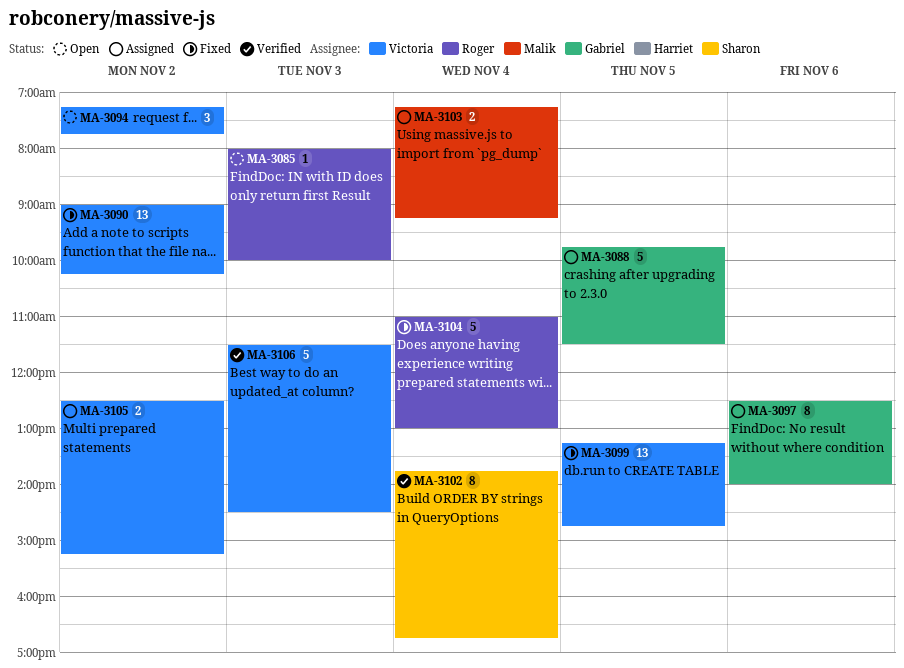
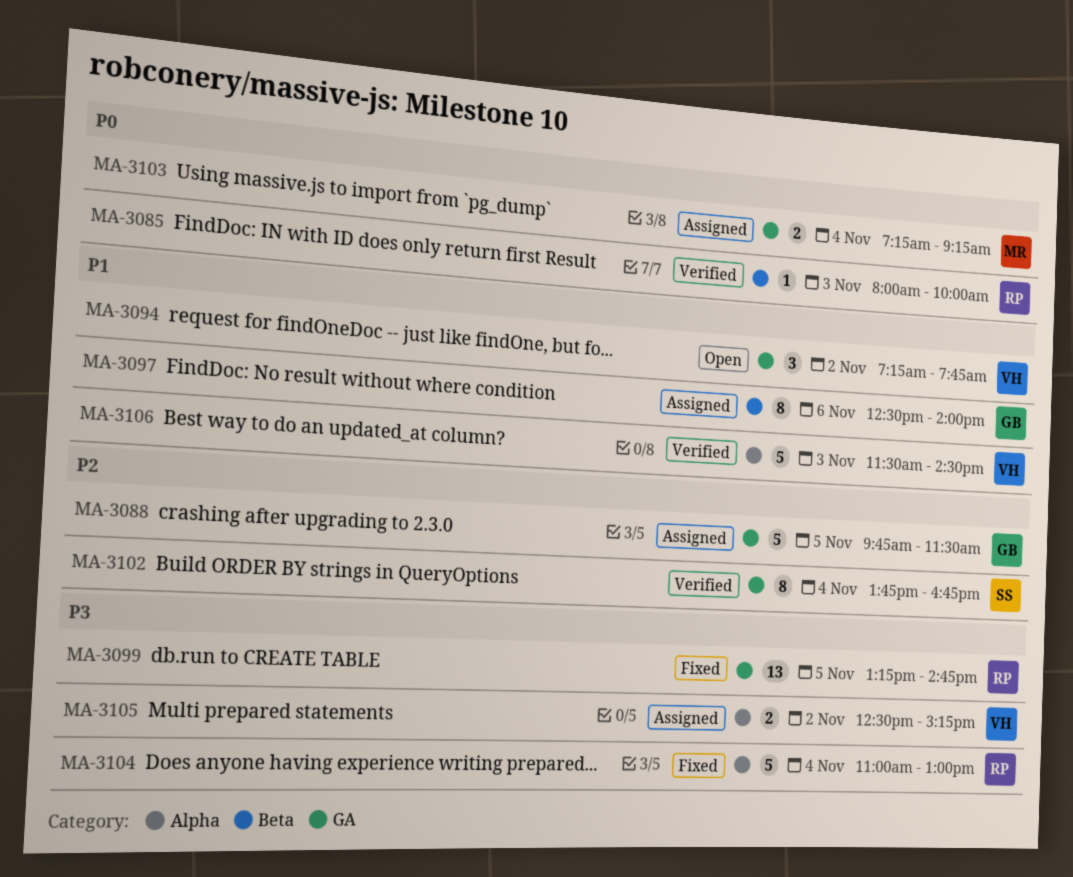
MA-3085, status: Open -> Verified
MA-3090: present -> none
MA-3099, owner: Victoria -> Roger

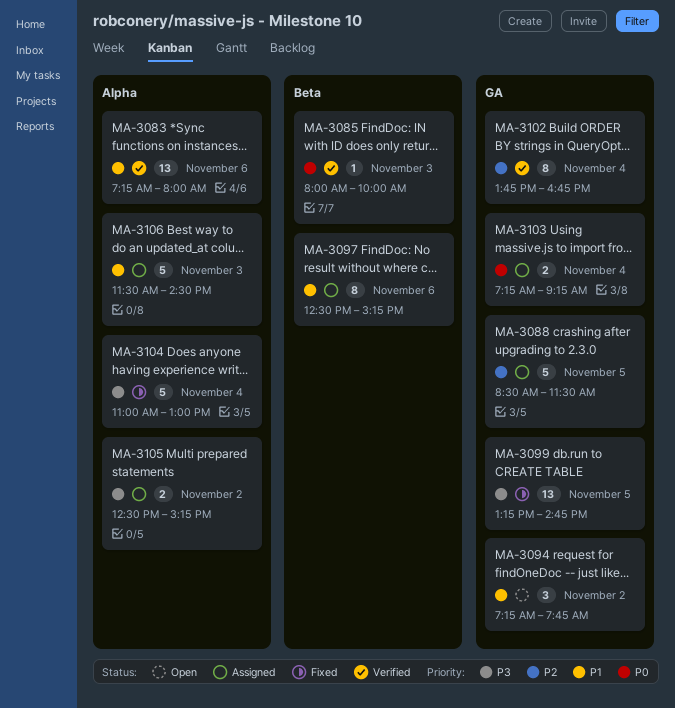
MA-3083: none -> present
MA-3088, begins: 09:45 -> 08:30
MA-3097, ends: 14:00 -> 15:15
MA-3106, status: Verified -> Assigned

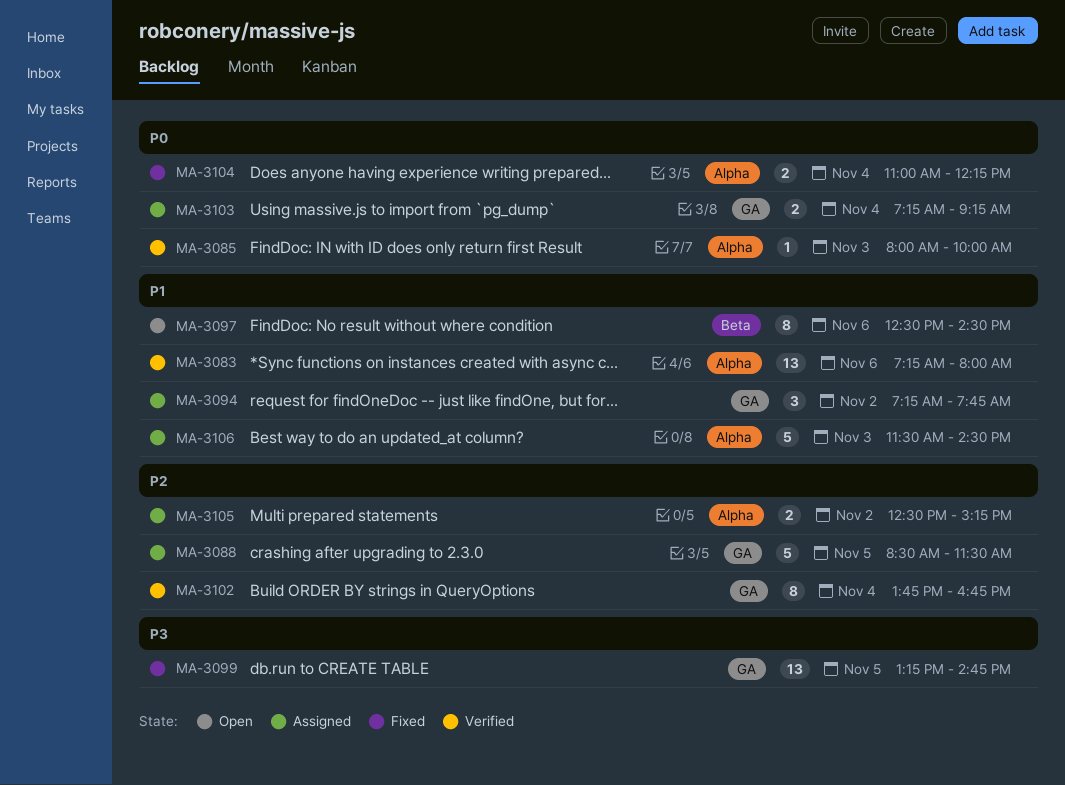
MA-3085, label: Beta -> Alpha
MA-3094, status: Open -> Assigned
MA-3097, status: Assigned -> Open
MA-3097, ends: 15:15 -> 14:30
MA-3104, priority: P3 -> P0
MA-3104, estimate: 5 -> 2
MA-3104, ends: 13:00 -> 12:15
MA-3105, priority: P3 -> P2

